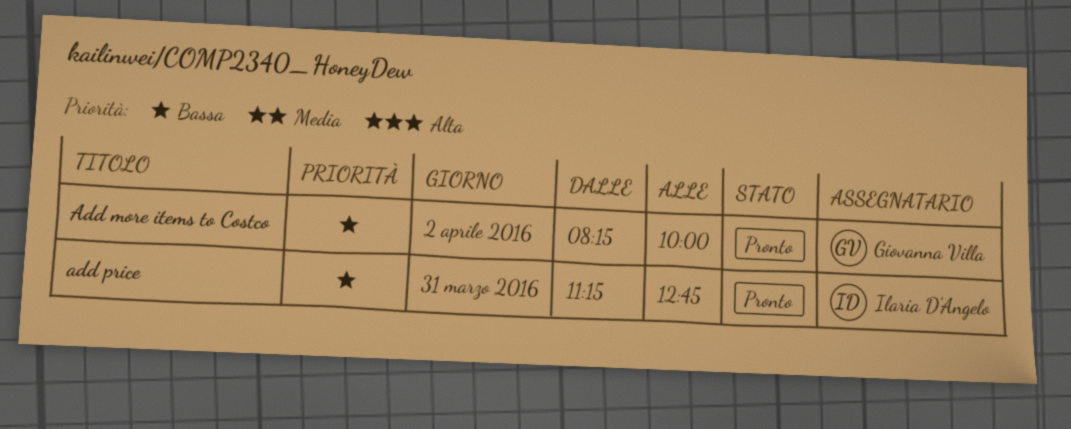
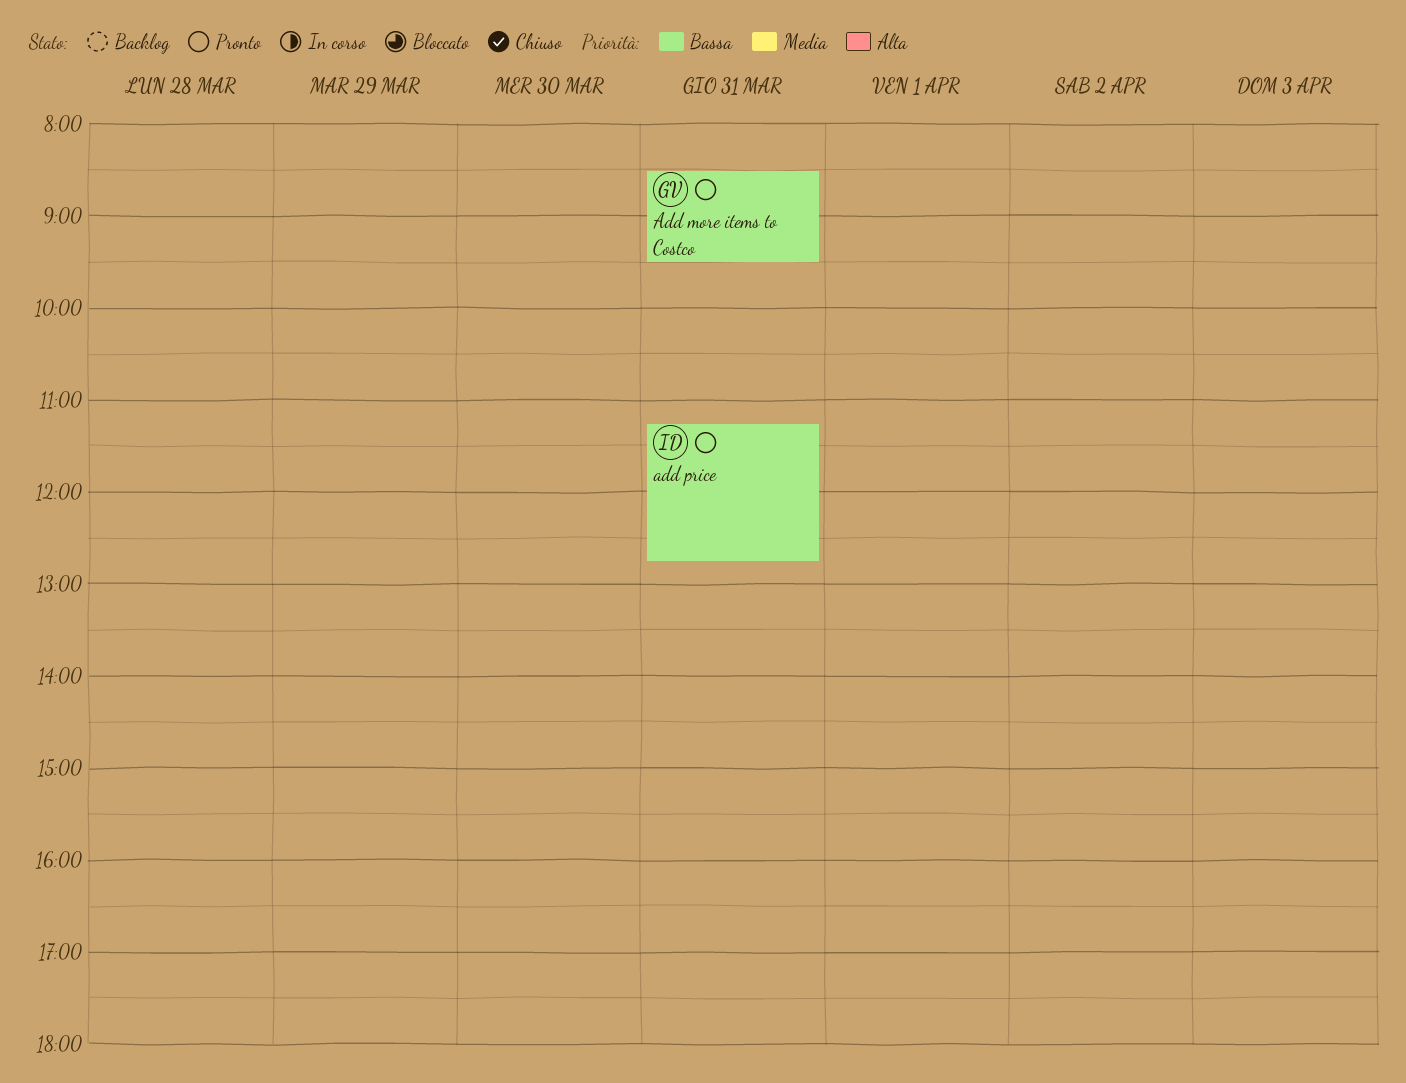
Add more items to Costco, day: Apr 2 -> Mar 31
Add more items to Costco, begins: 08:15 -> 08:30
Add more items to Costco, ends: 10:00 -> 09:30

